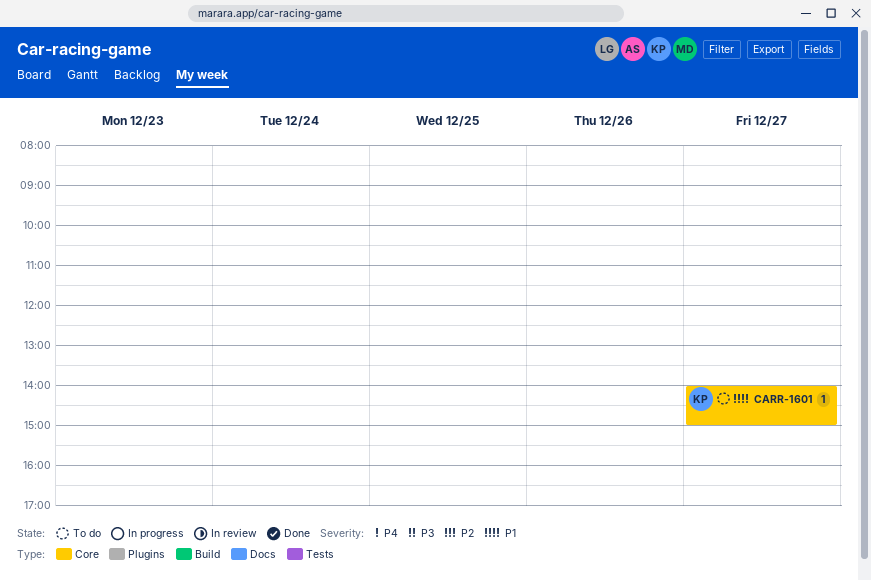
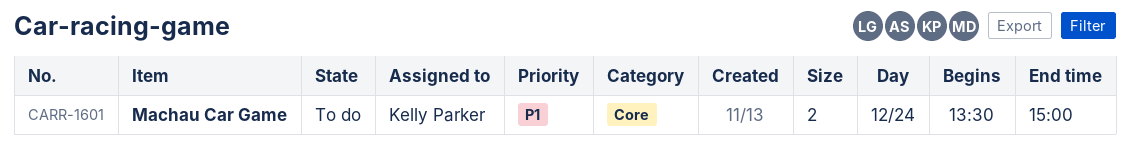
CARR-1601, estimate: 1 -> 2
CARR-1601, day: Dec 27 -> Dec 24
CARR-1601, begins: 14:00 -> 13:30

